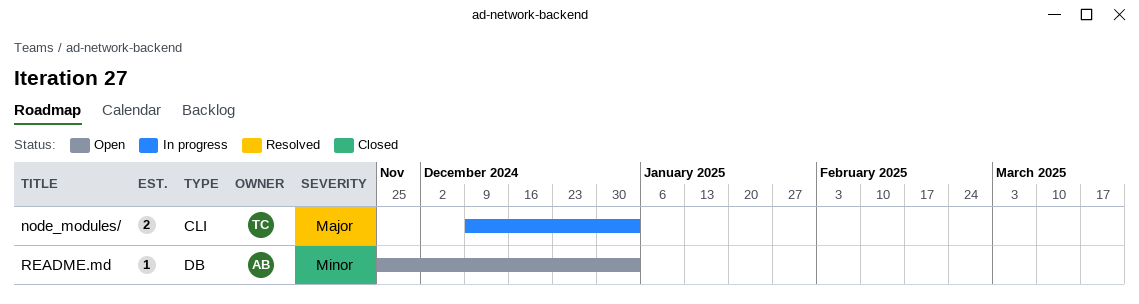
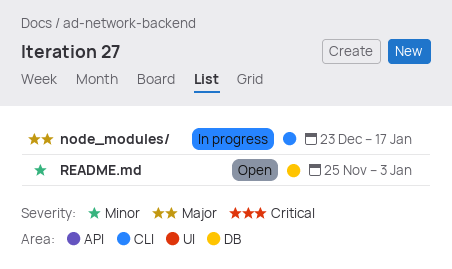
node_modules/, start: Dec 9 -> Dec 23
node_modules/, due: Jan 3 -> Jan 17

